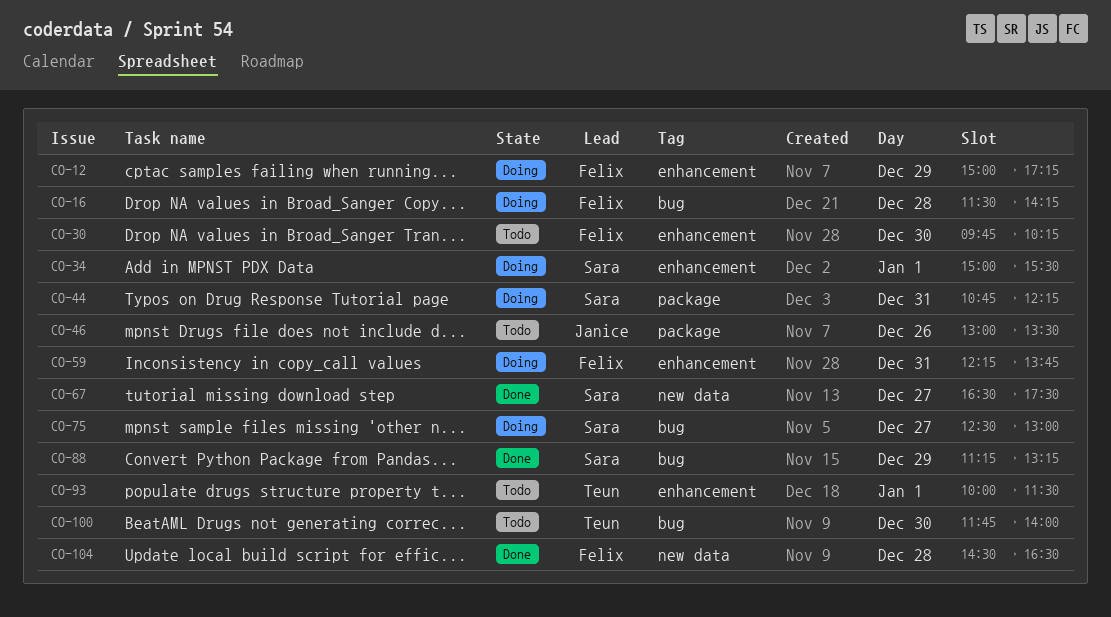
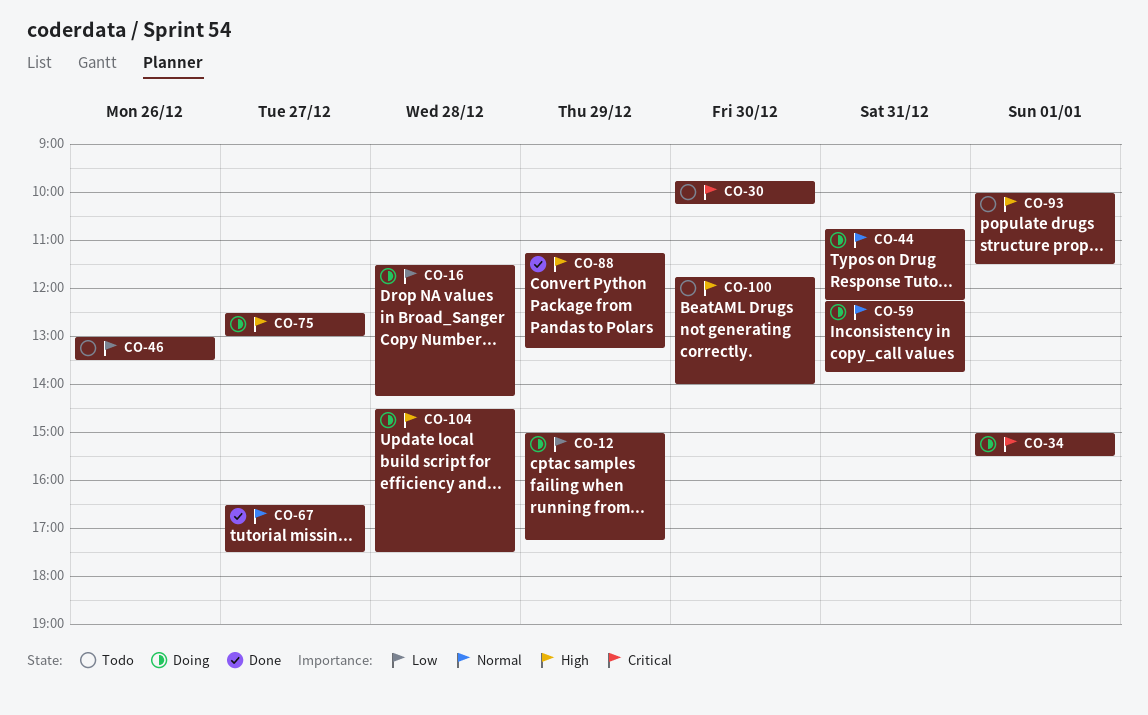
CO-104, status: Done -> Doing
CO-104, ends: 16:30 -> 17:30

